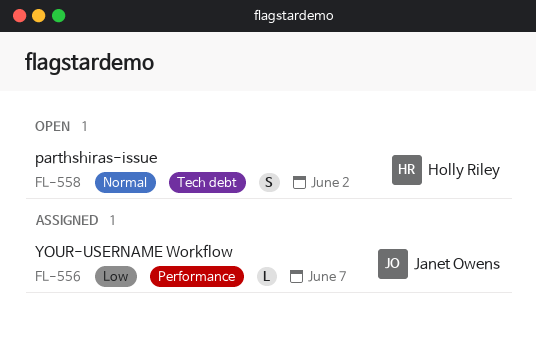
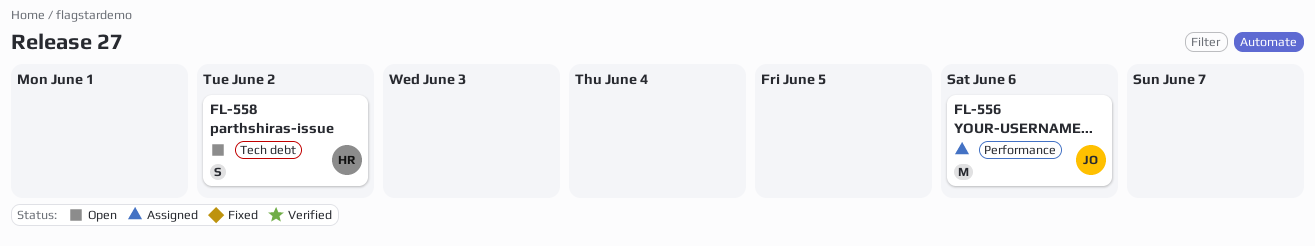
FL-556, estimate: L -> M
FL-556, due: Jun 7 -> Jun 6

